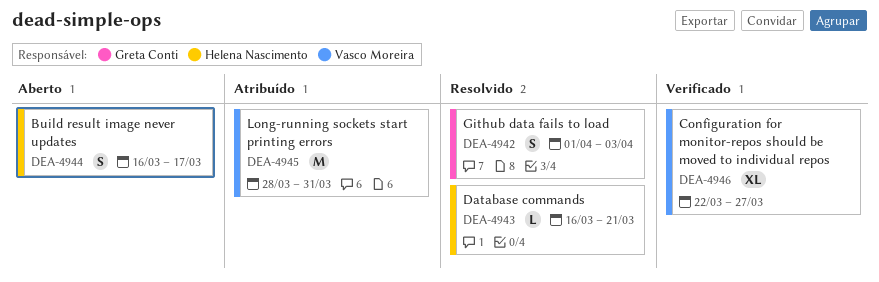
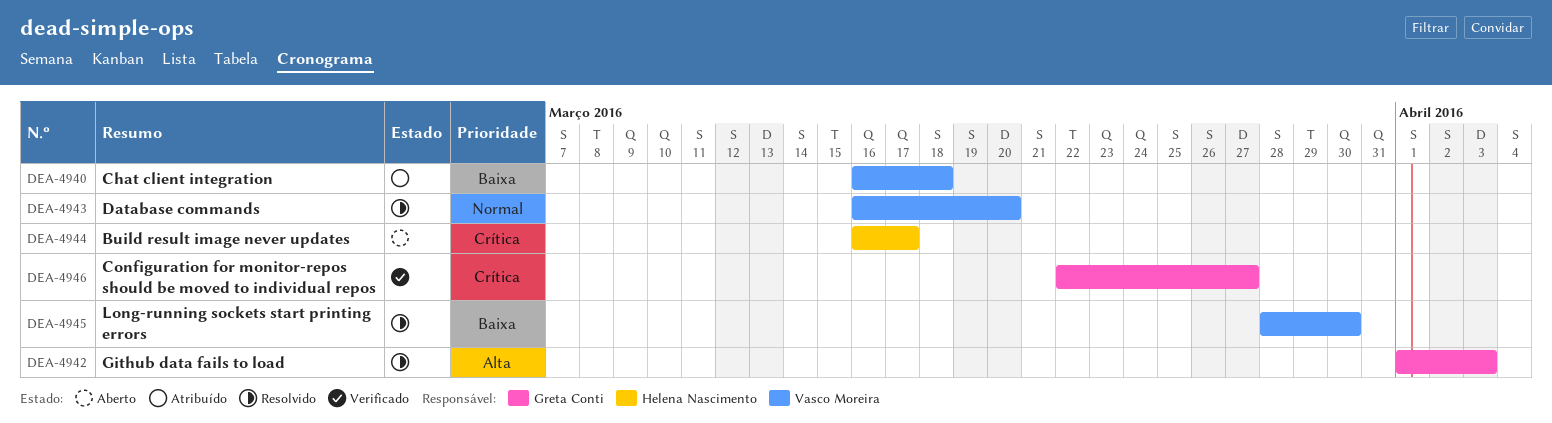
DEA-4940: none -> present
DEA-4943, owner: Helena Nascimento -> Vasco Moreira
DEA-4943, due: Mar 21 -> Mar 20
DEA-4945, status: Atribuído -> Resolvido
DEA-4945, due: Mar 31 -> Mar 30
DEA-4946, owner: Vasco Moreira -> Greta Conti

